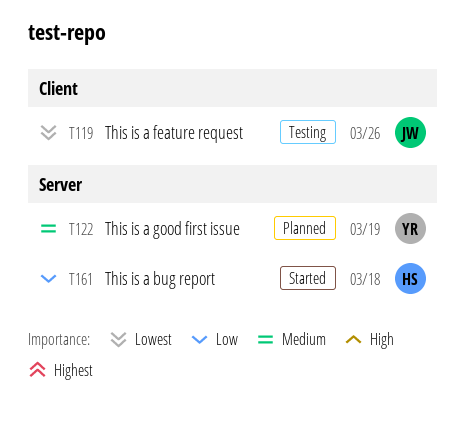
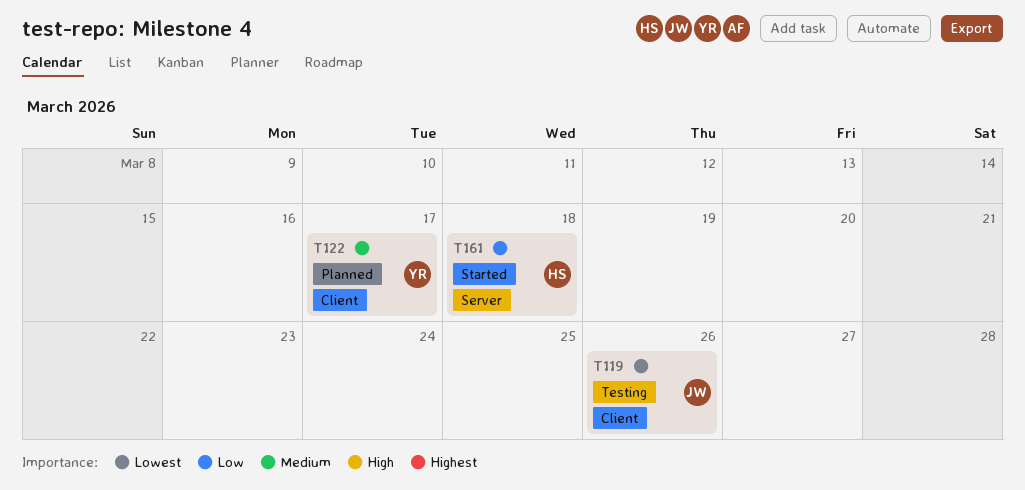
T122, label: Server -> Client
T122, due: Mar 19 -> Mar 17

